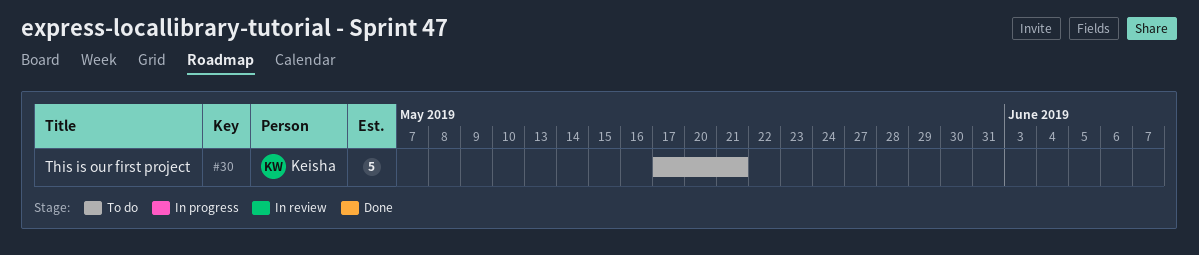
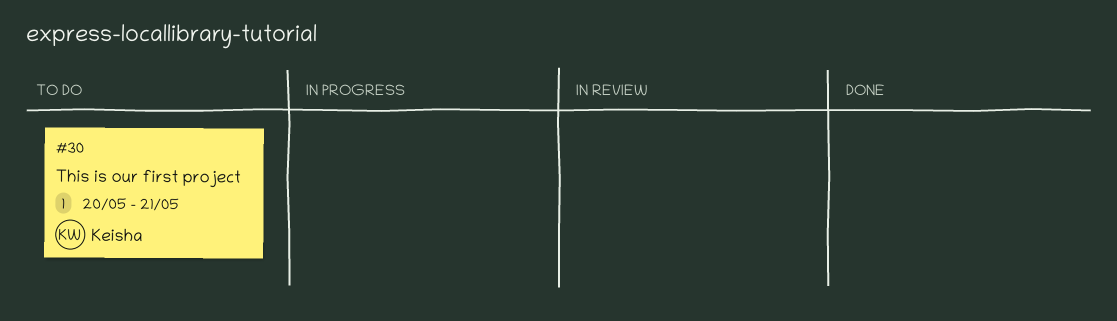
#30, estimate: 5 -> 1
#30, start: May 17 -> May 20

